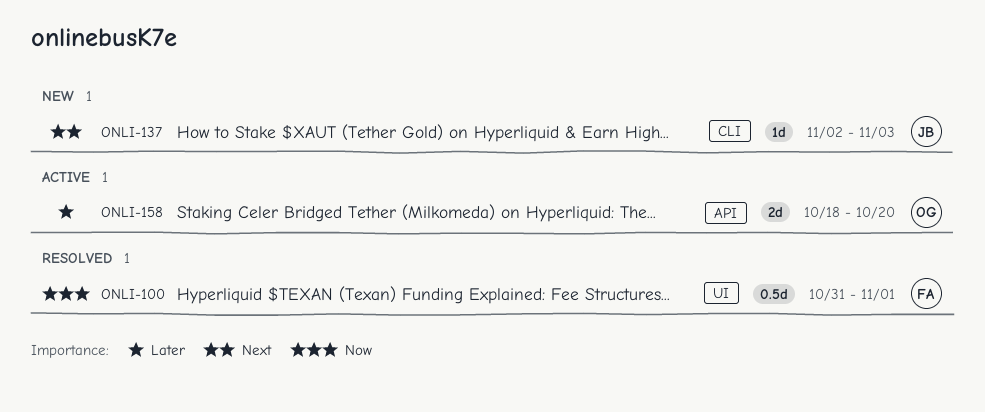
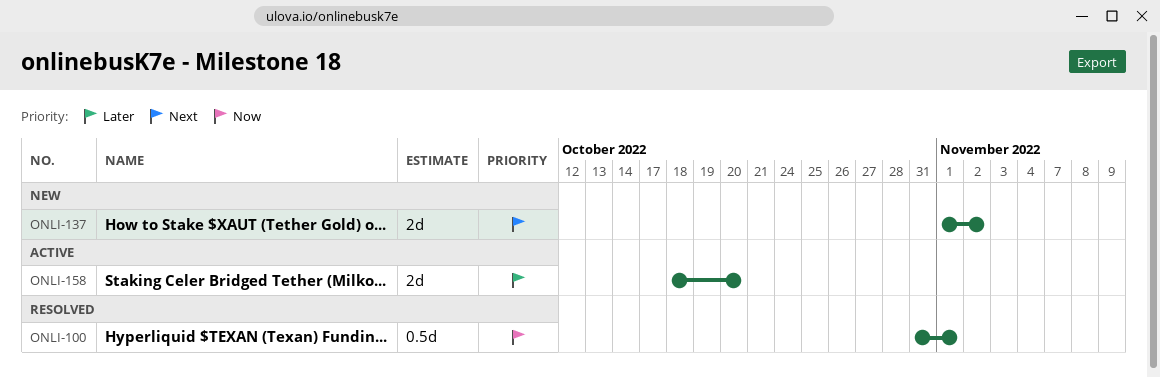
ONLI-137, estimate: 1d -> 2d
ONLI-137, start: Nov 2 -> Nov 1
ONLI-137, due: Nov 3 -> Nov 2

